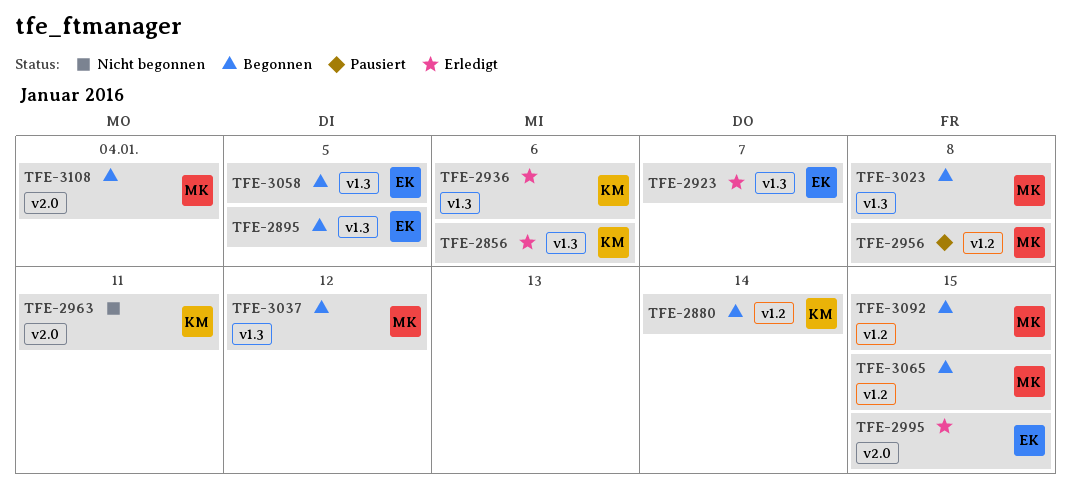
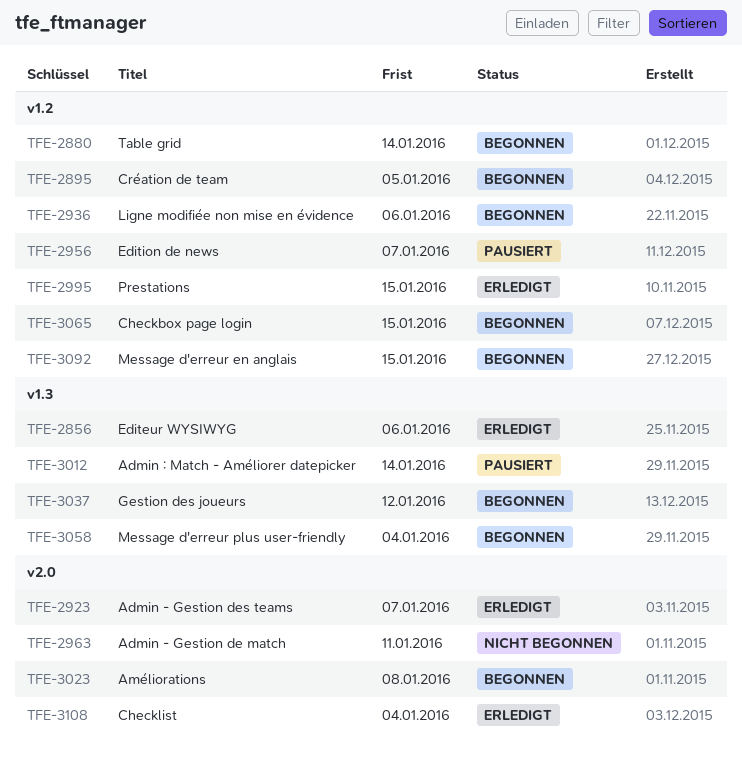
TFE-2895, label: v1.3 -> v1.2
TFE-2923, label: v1.3 -> v2.0
TFE-2936, status: Erledigt -> Begonnen
TFE-2936, label: v1.3 -> v1.2
TFE-2956, due: Jan 8 -> Jan 7
TFE-2995, label: v2.0 -> v1.2
TFE-3012: none -> present
TFE-3023, label: v1.3 -> v2.0
TFE-3058, due: Jan 5 -> Jan 4
TFE-3108, status: Begonnen -> Erledigt

